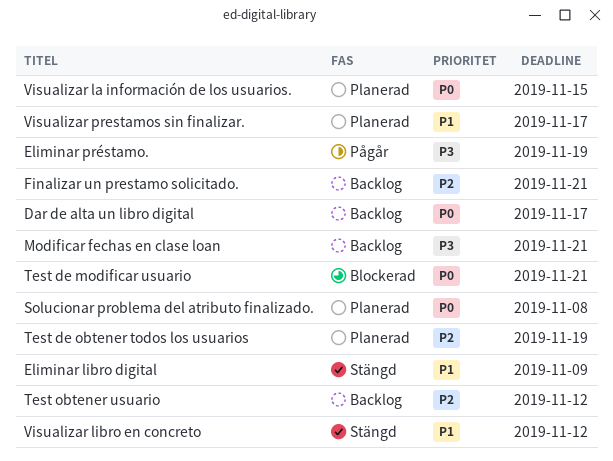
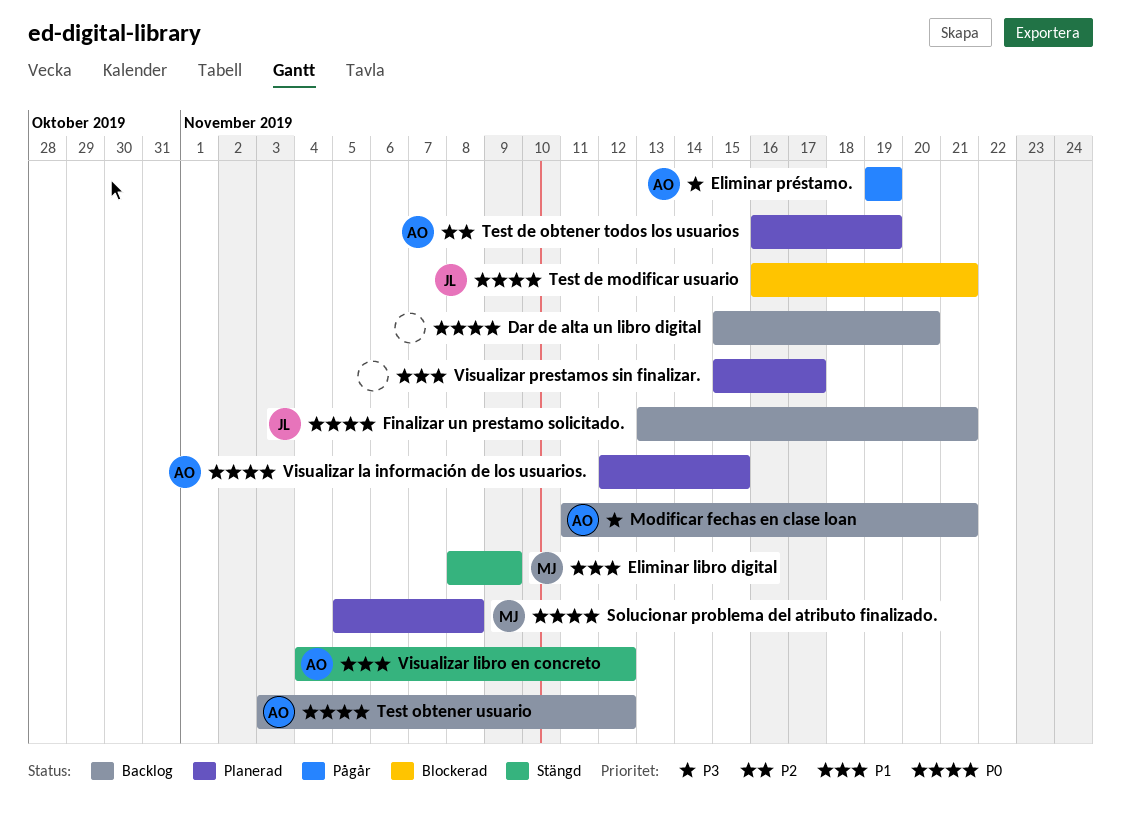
Dar de alta un libro digital, due: Nov 17 -> Nov 20
Finalizar un prestamo solicitado., priority: P2 -> P0
Test obtener usuario, priority: P2 -> P0

